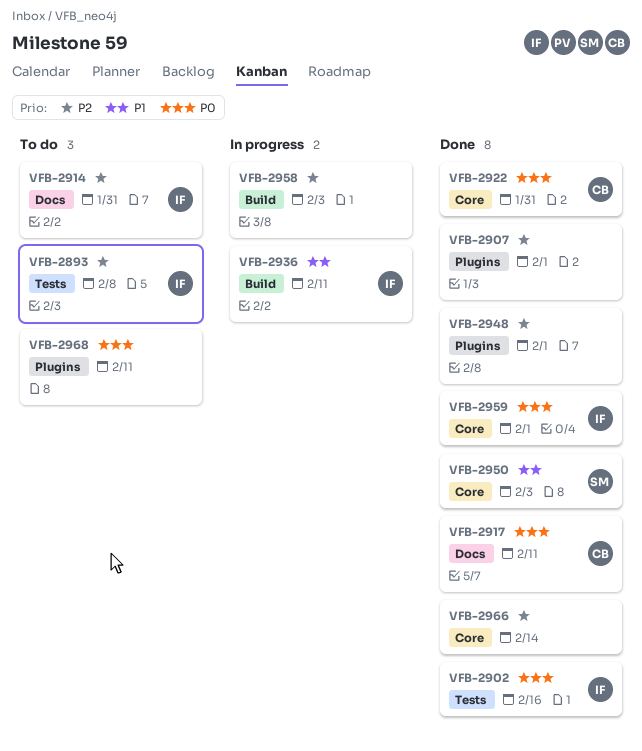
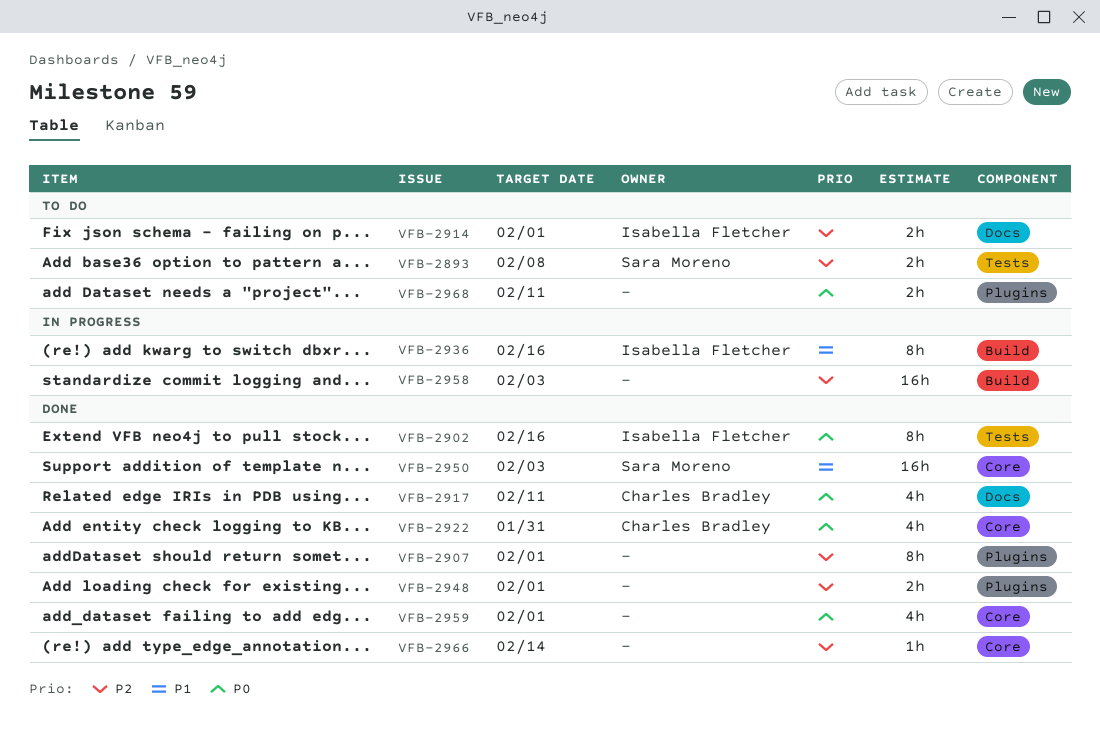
VFB-2893, owner: Isabella Fletcher -> Sara Moreno
VFB-2914, due: Jan 31 -> Feb 1
VFB-2936, due: Feb 11 -> Feb 16
VFB-2959, owner: Isabella Fletcher -> none

